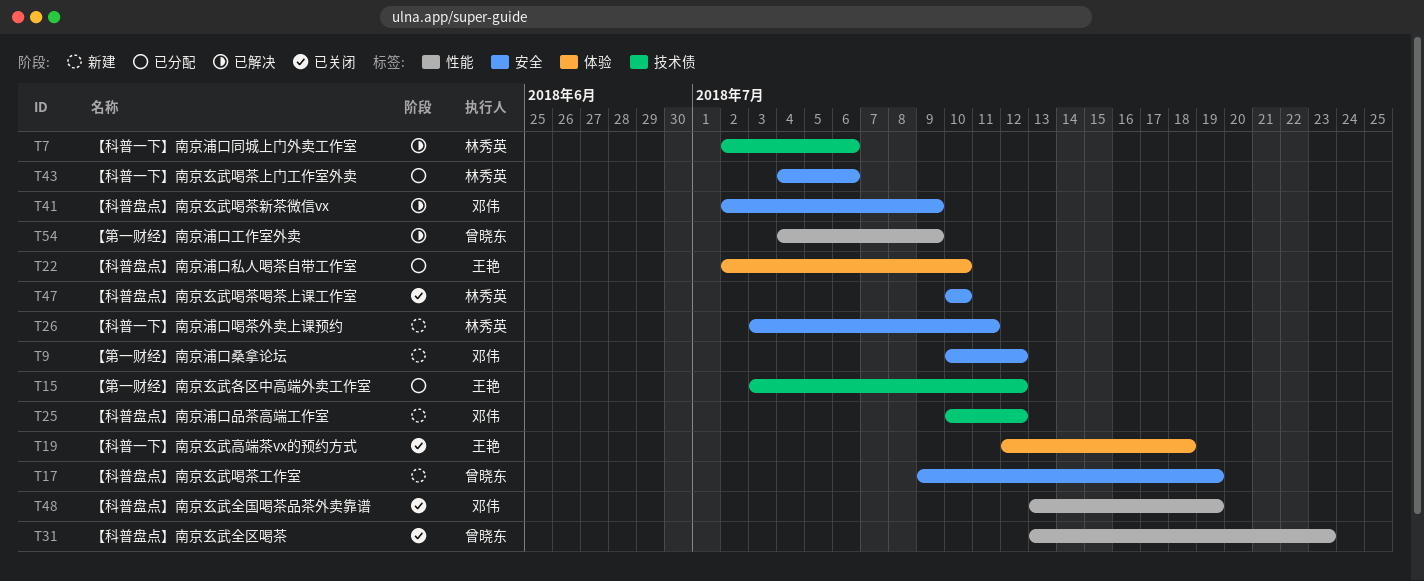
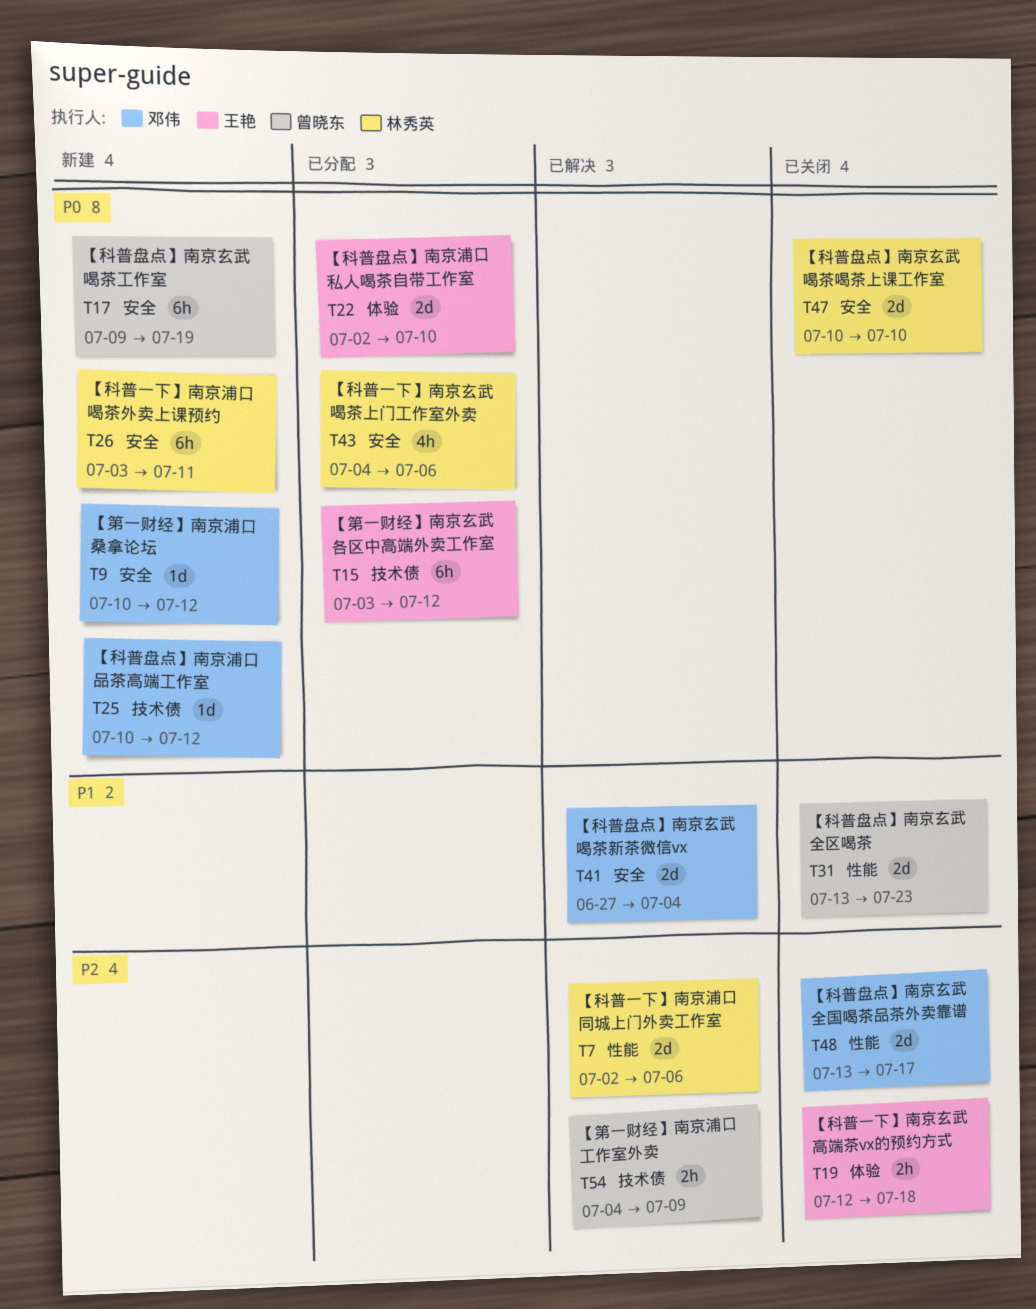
T7, label: 技术债 -> 性能
T41, start: Jul 2 -> Jun 27
T41, due: Jul 9 -> Jul 4
T48, due: Jul 19 -> Jul 17
T54, label: 性能 -> 技术债

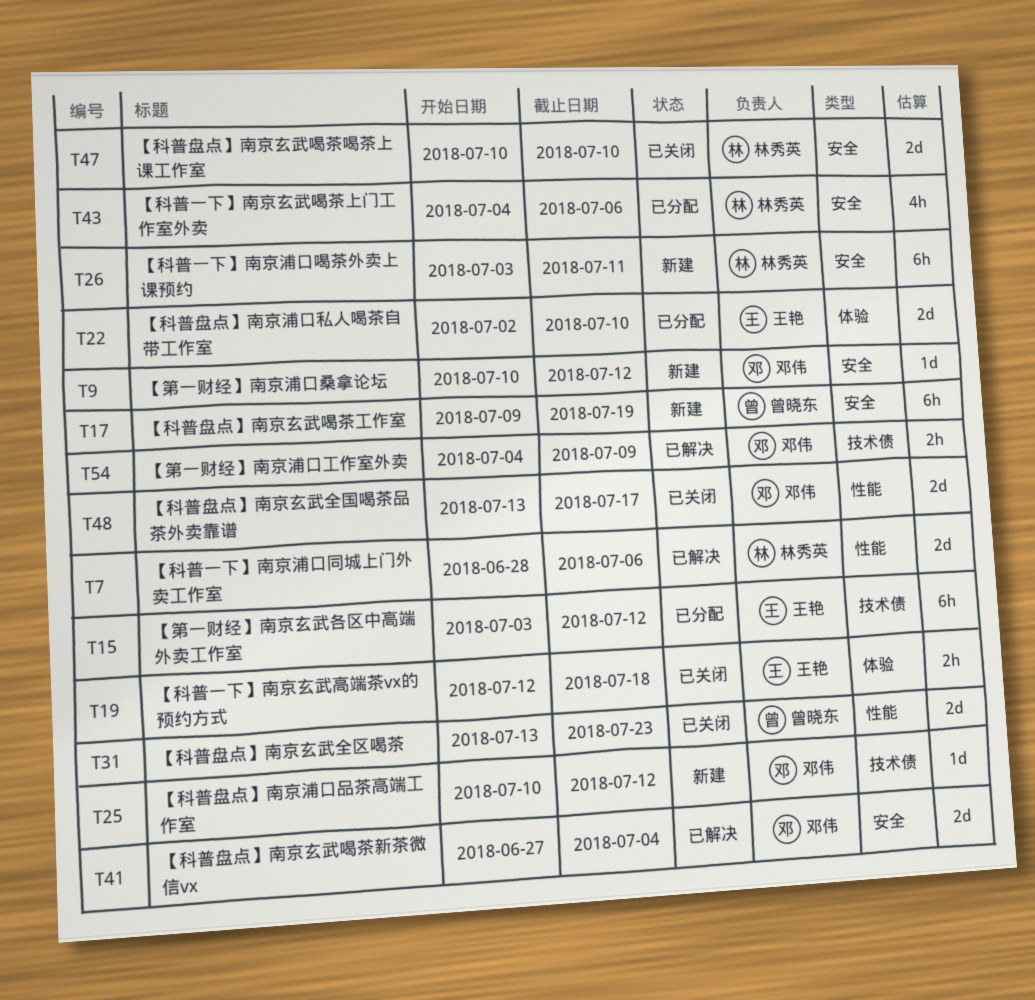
T7, start: Jul 2 -> Jun 28
T54, owner: 曾晓东 -> 邓伟

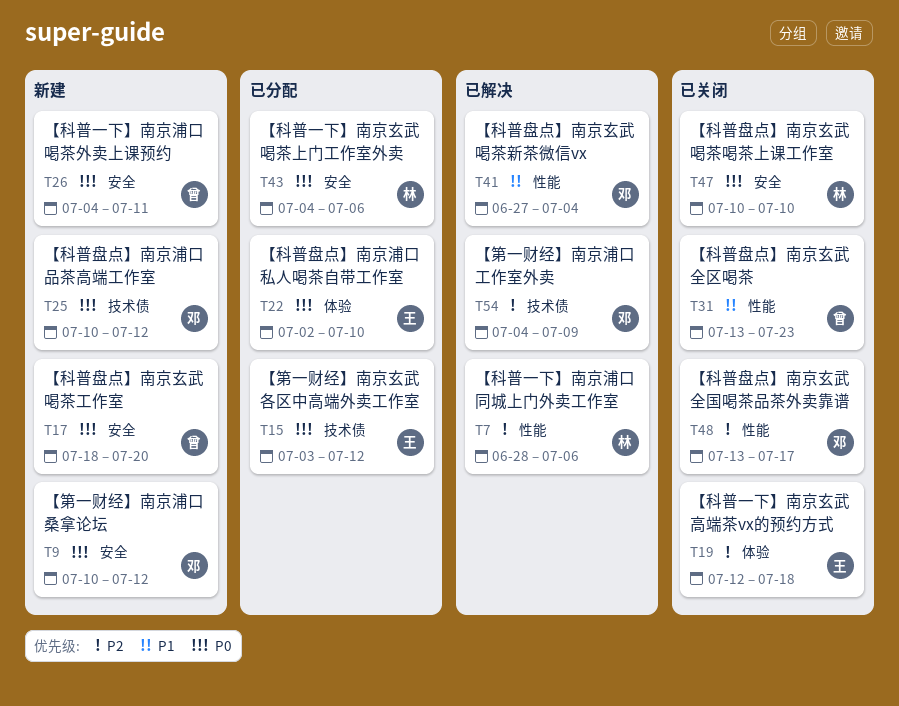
T17, start: Jul 9 -> Jul 18
T17, due: Jul 19 -> Jul 20
T26, owner: 林秀英 -> 曾晓东
T26, start: Jul 3 -> Jul 4
T41, label: 安全 -> 性能

